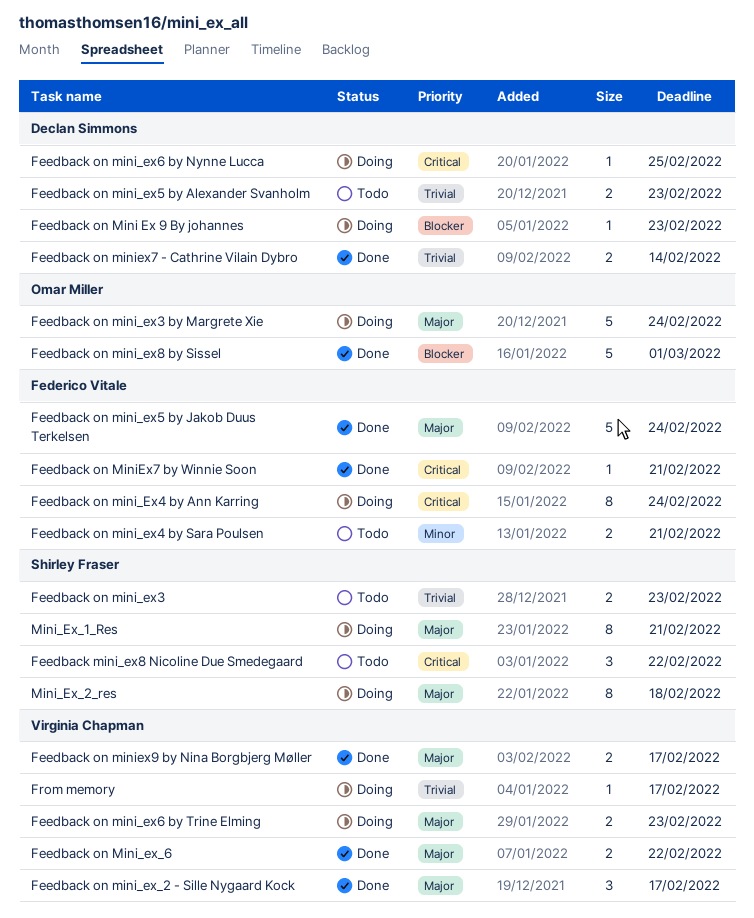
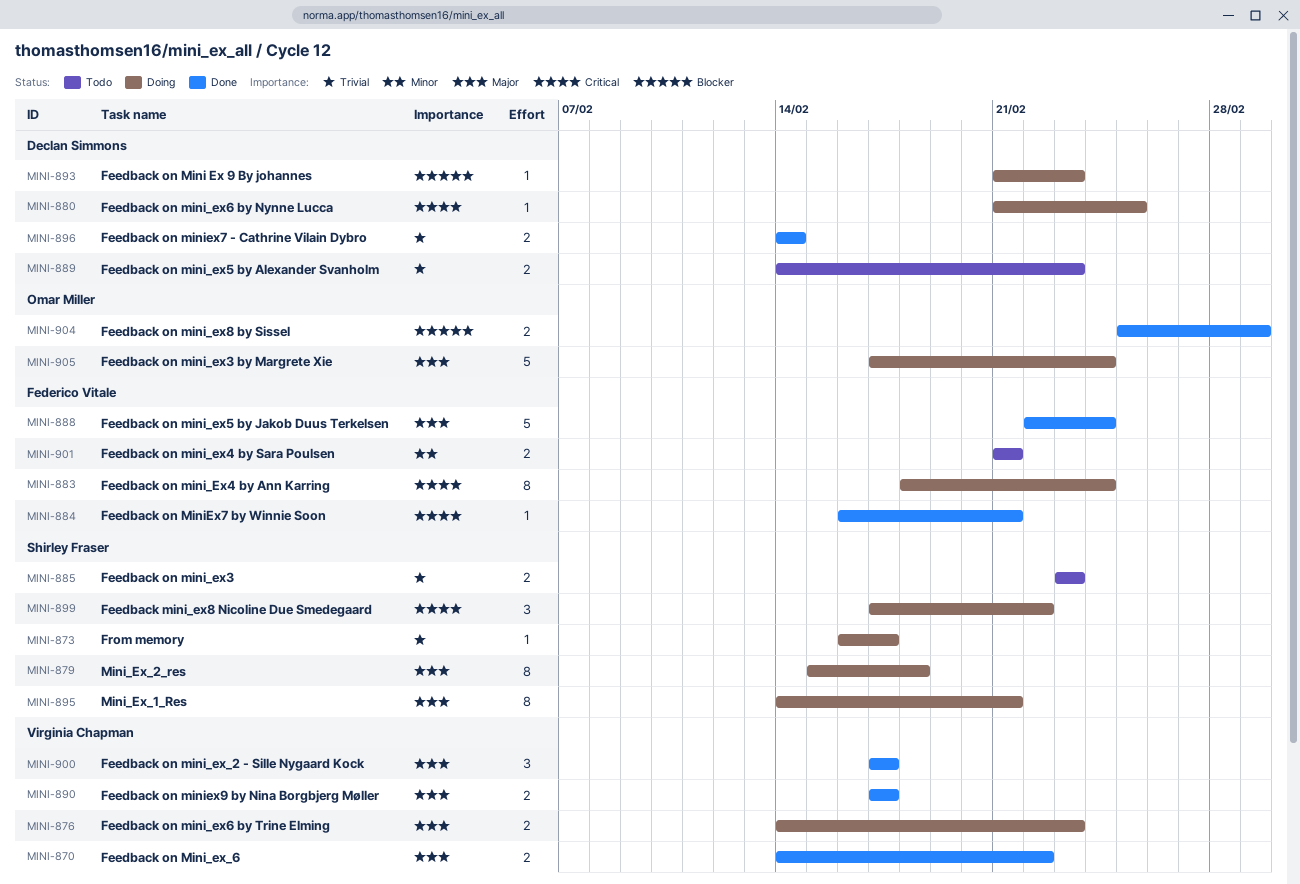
Feedback mini_ex8 Nicoline Due Smedegaard, status: Todo -> Doing
Feedback on mini_ex8 by Sissel, estimate: 5 -> 2
From memory, owner: Virginia Chapman -> Shirley Fraser

